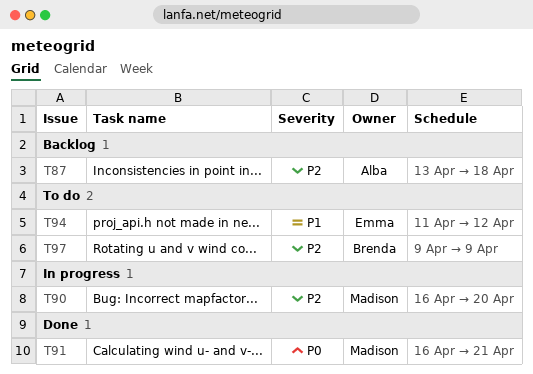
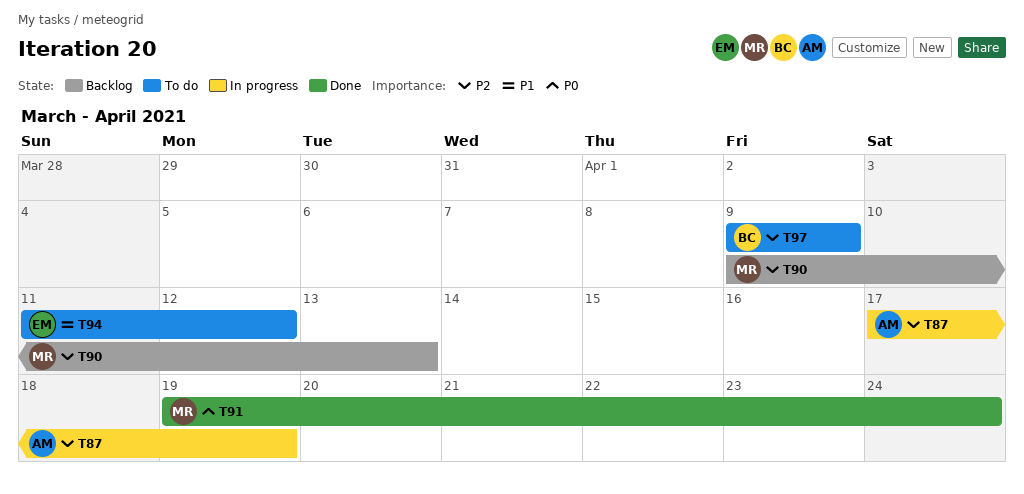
T87, status: Backlog -> In progress
T87, start: Apr 13 -> Apr 17
T87, due: Apr 18 -> Apr 19
T90, status: In progress -> Backlog
T90, start: Apr 16 -> Apr 9
T90, due: Apr 20 -> Apr 13
T91, start: Apr 16 -> Apr 19
T91, due: Apr 21 -> Apr 24

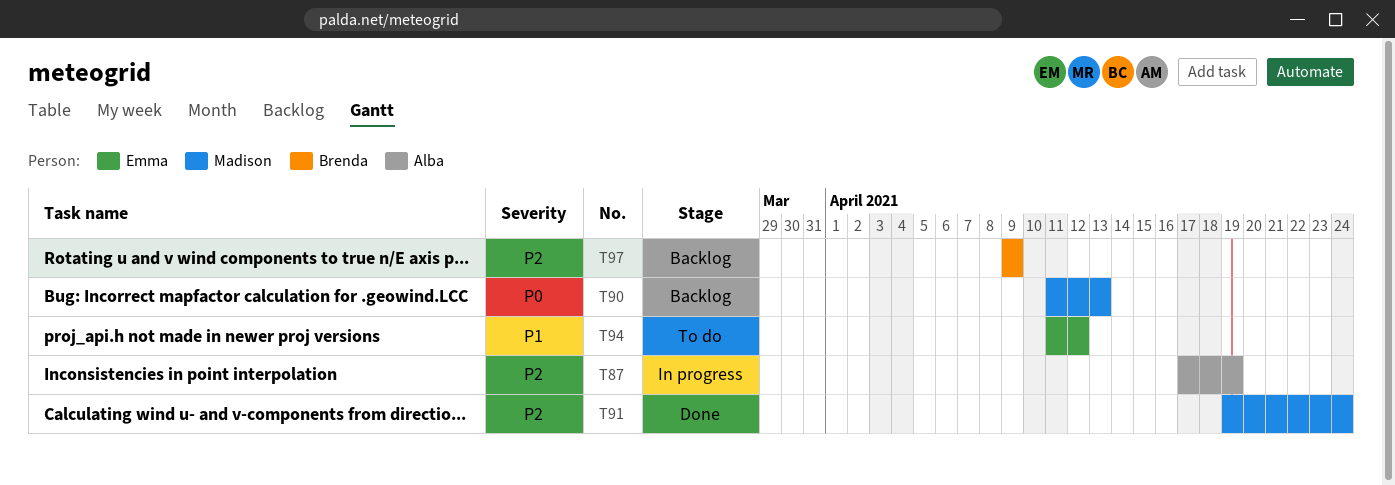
T90, priority: P2 -> P0
T90, start: Apr 9 -> Apr 11
T91, priority: P0 -> P2
T97, status: To do -> Backlog

